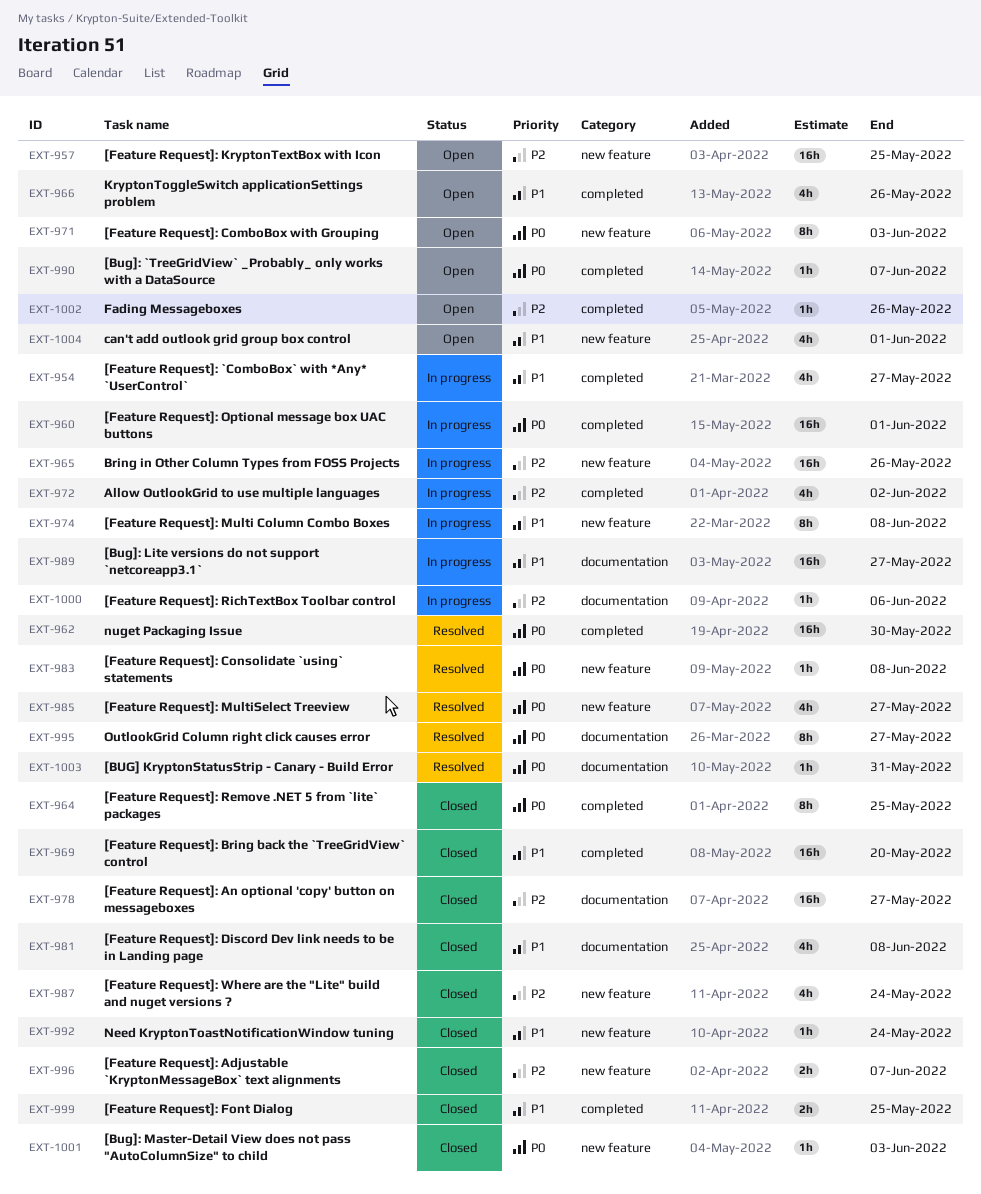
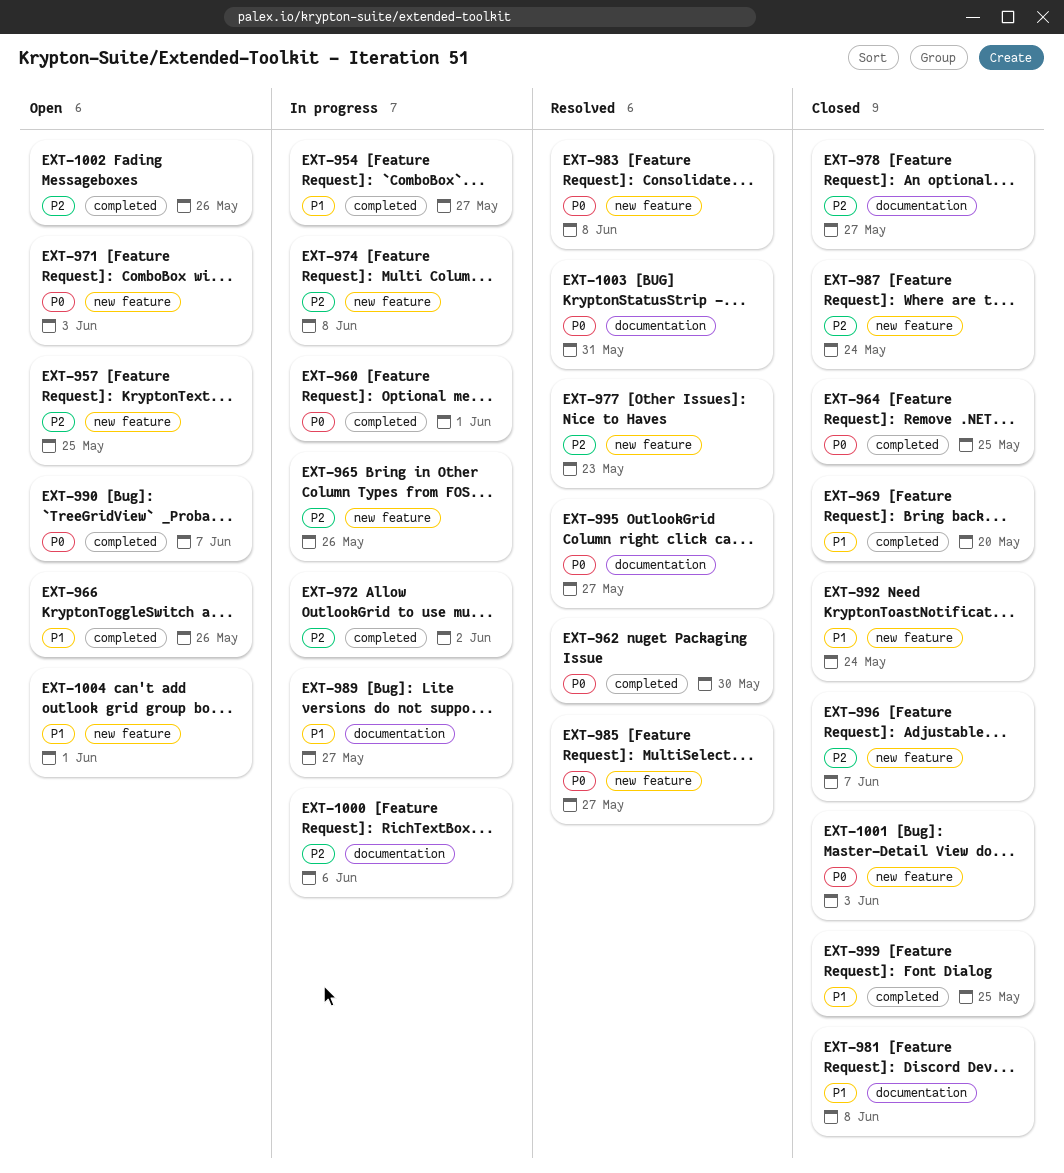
EXT-974, priority: P1 -> P2
EXT-977: none -> present

